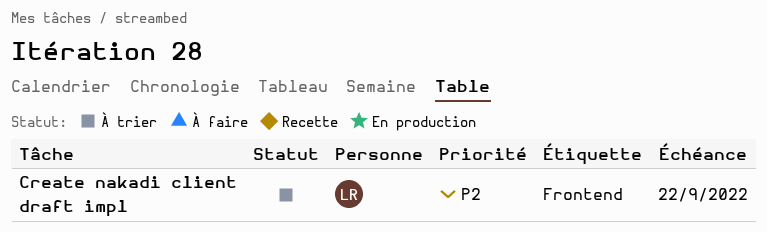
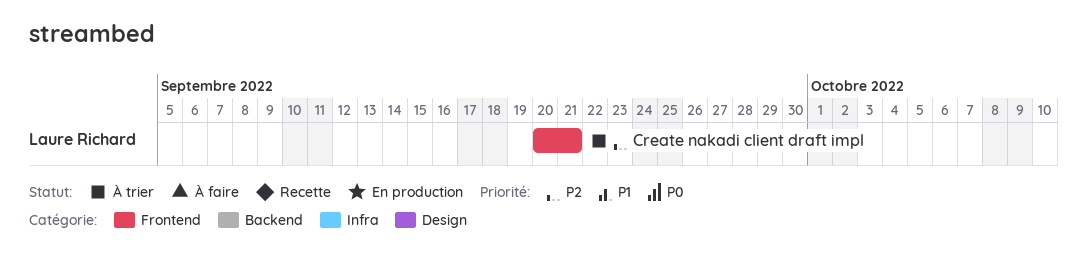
Create nakadi client draft impl, due: Sep 22 -> Sep 21

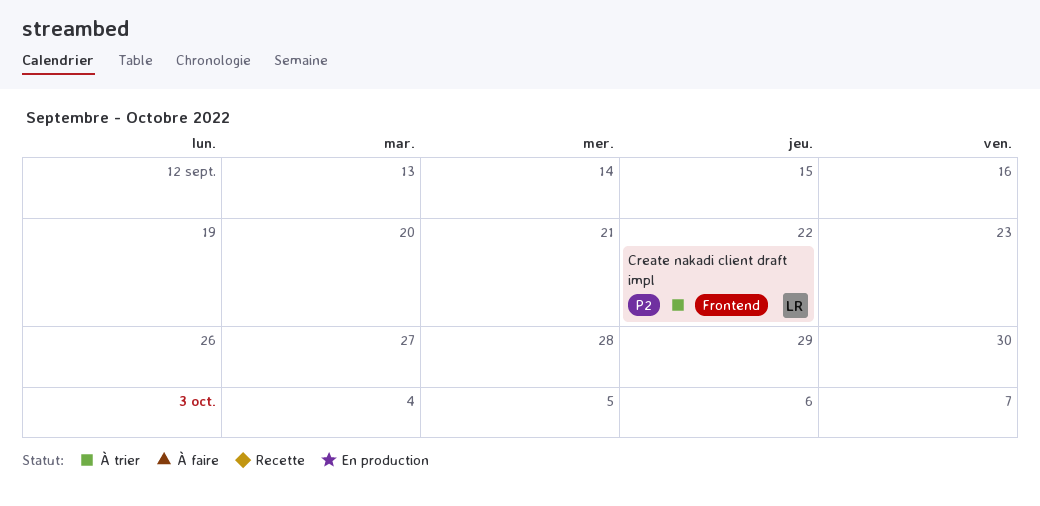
Create nakadi client draft impl, due: Sep 21 -> Sep 22

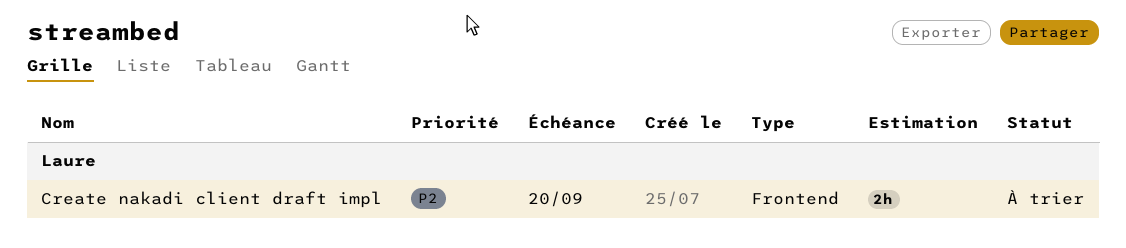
Create nakadi client draft impl, due: Sep 22 -> Sep 20

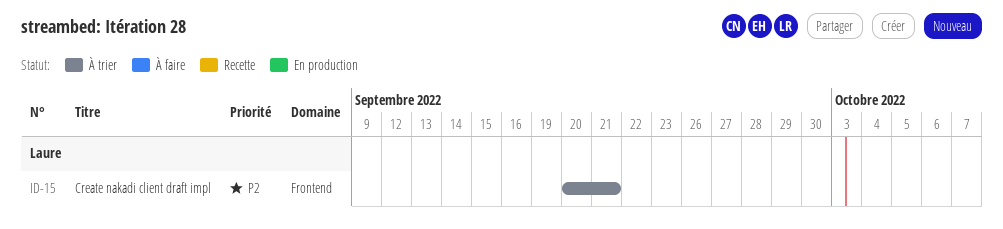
Create nakadi client draft impl, due: Sep 20 -> Sep 21

